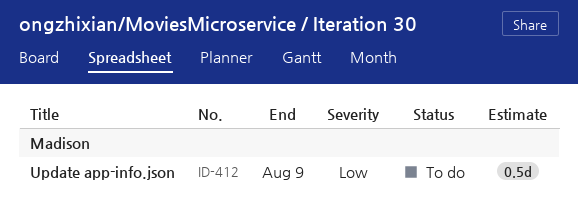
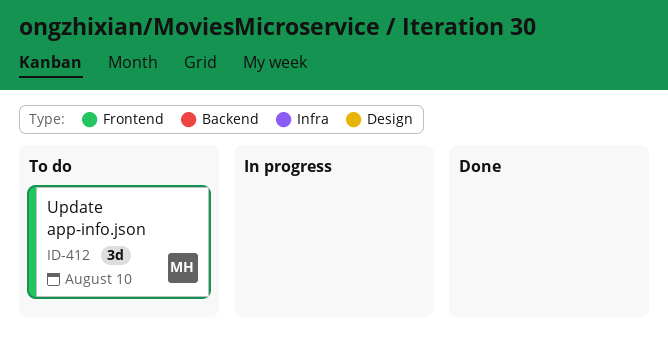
ID-412, estimate: 0.5d -> 3d
ID-412, due: Aug 9 -> Aug 10

